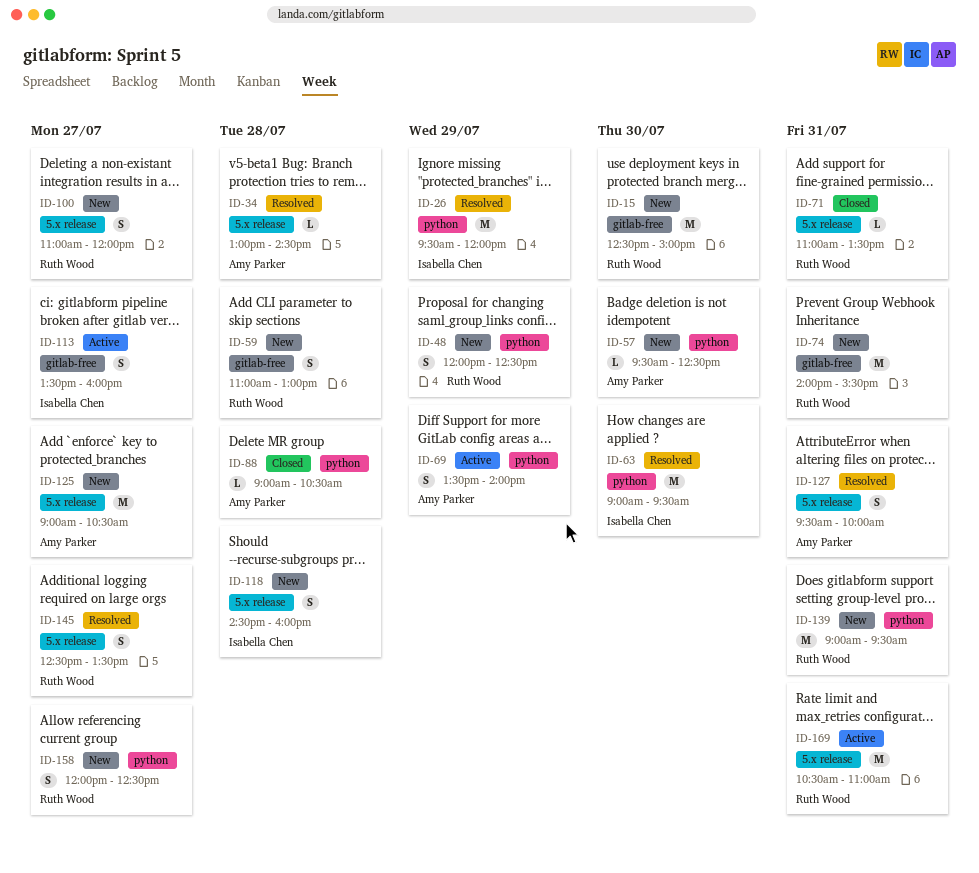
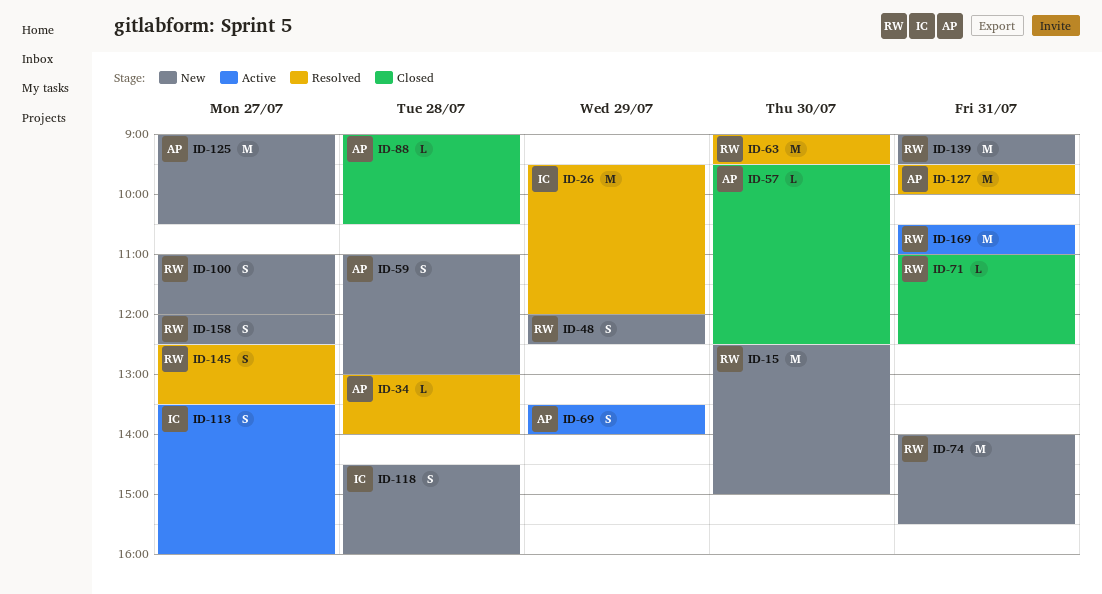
ID-34, ends: 14:30 -> 14:00
ID-57, status: New -> Closed
ID-59, owner: Ruth Wood -> Amy Parker
ID-63, owner: Isabella Chen -> Ruth Wood
ID-71, ends: 13:30 -> 12:30
ID-127, estimate: S -> M

